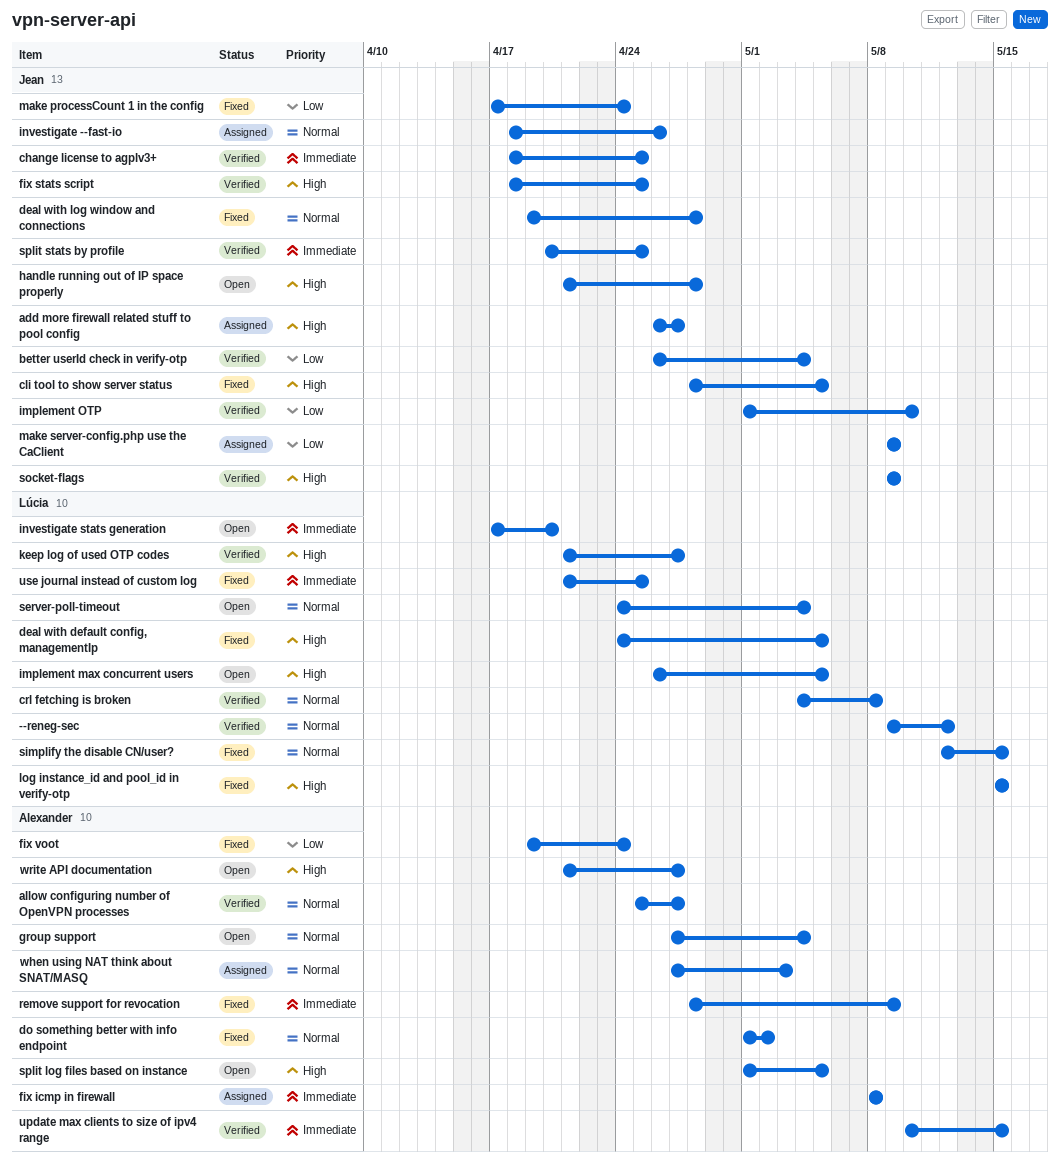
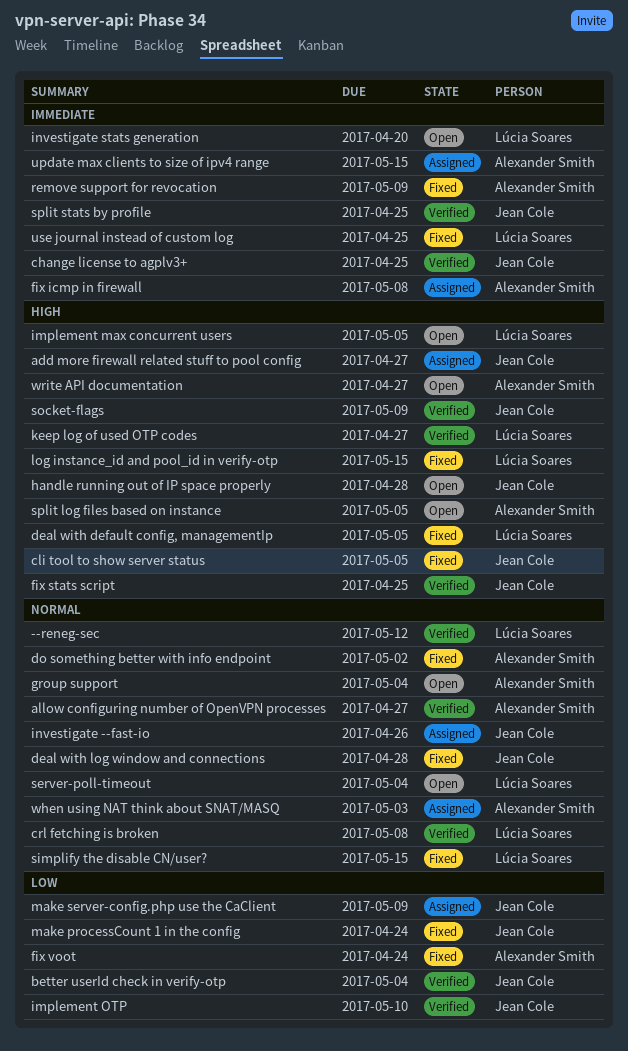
update max clients to size of ipv4 range, status: Verified -> Assigned

